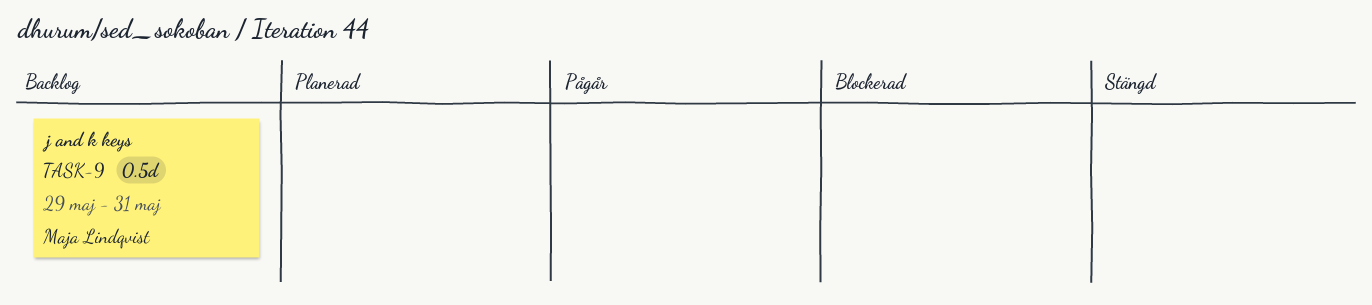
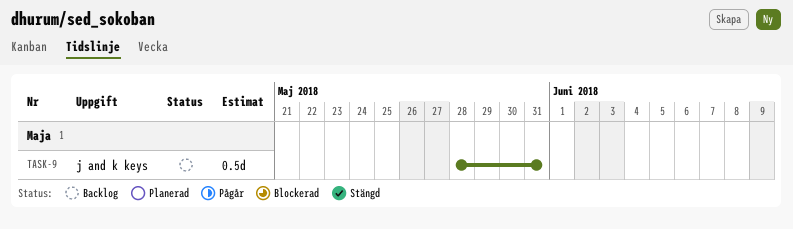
TASK-9, start: May 29 -> May 28

